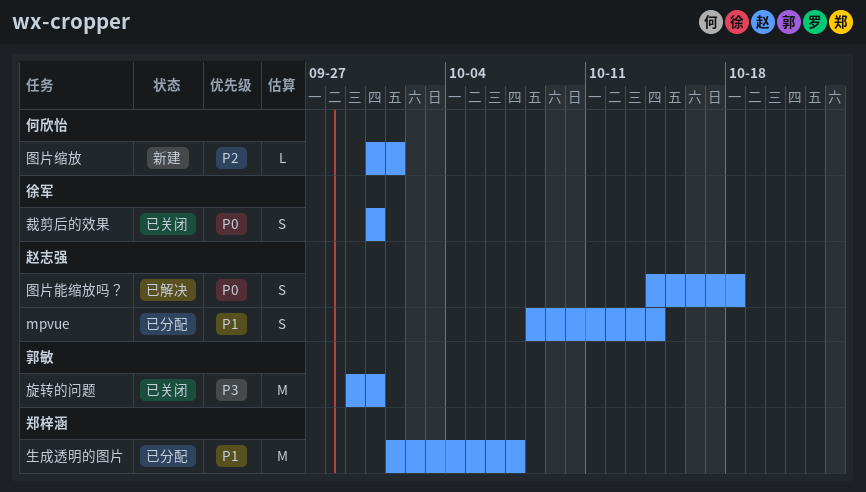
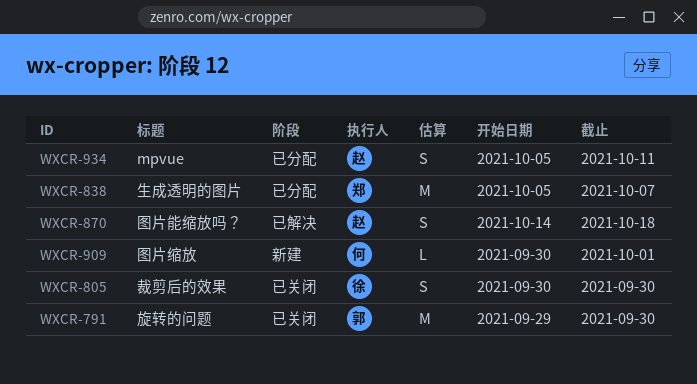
mpvue, start: Oct 8 -> Oct 5
mpvue, due: Oct 14 -> Oct 11
生成透明的图片, start: Oct 1 -> Oct 5

